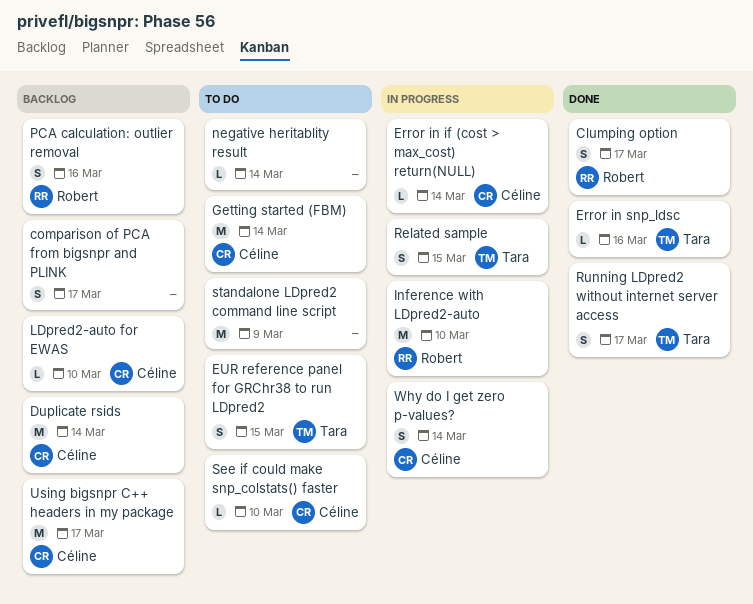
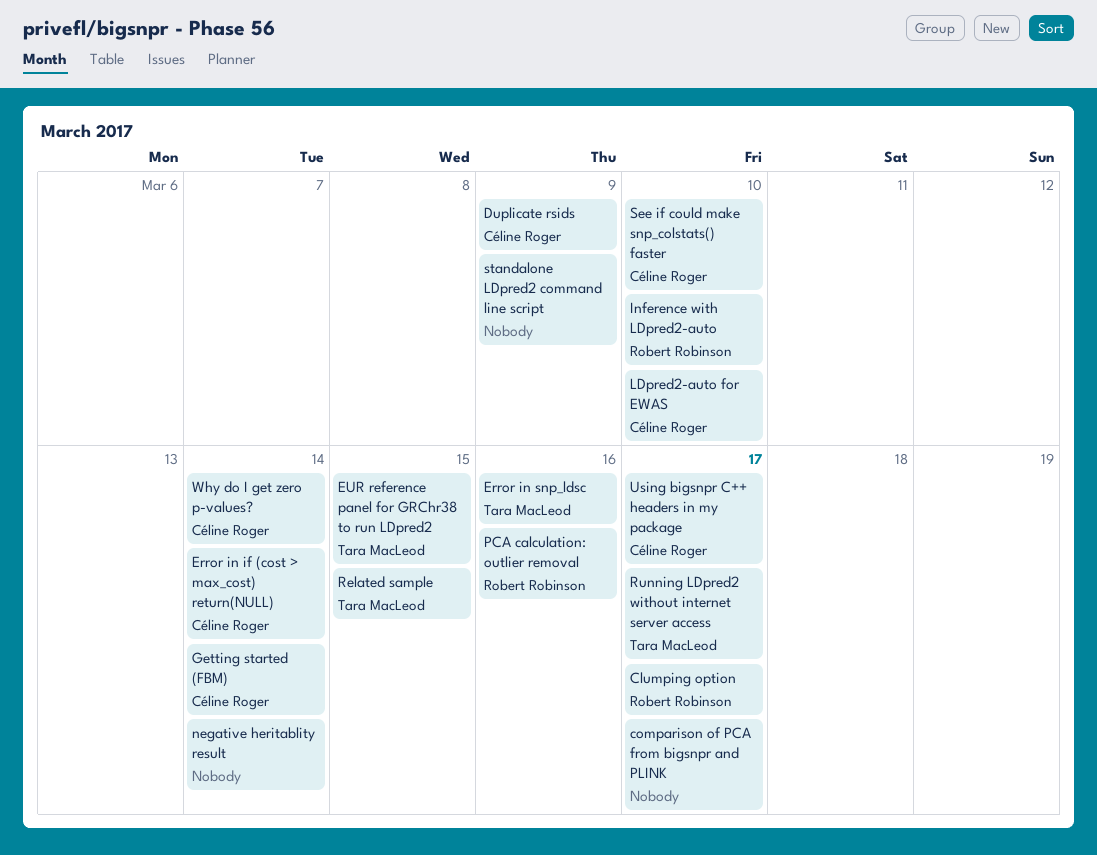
Duplicate rsids, due: Mar 14 -> Mar 9

